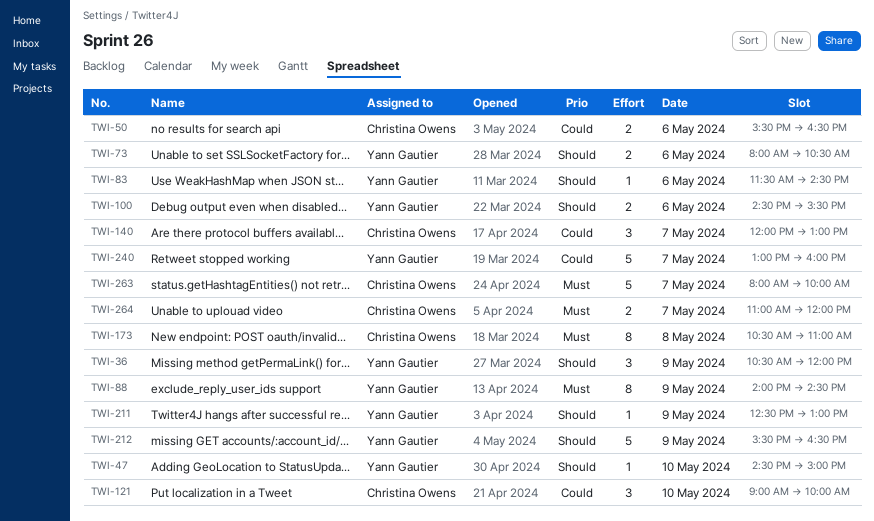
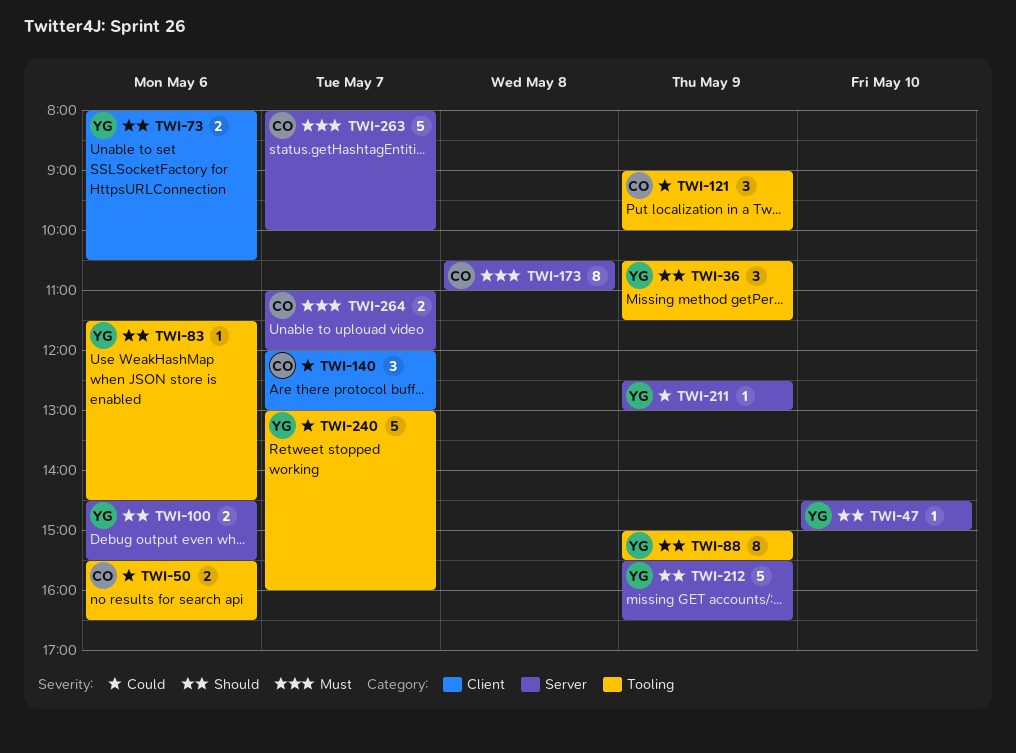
TWI-36, ends: 12:00 -> 11:30
TWI-88, priority: Must -> Should
TWI-88, begins: 14:00 -> 15:00
TWI-88, ends: 14:30 -> 15:30
TWI-121, day: May 10 -> May 9
TWI-211, priority: Should -> Could

